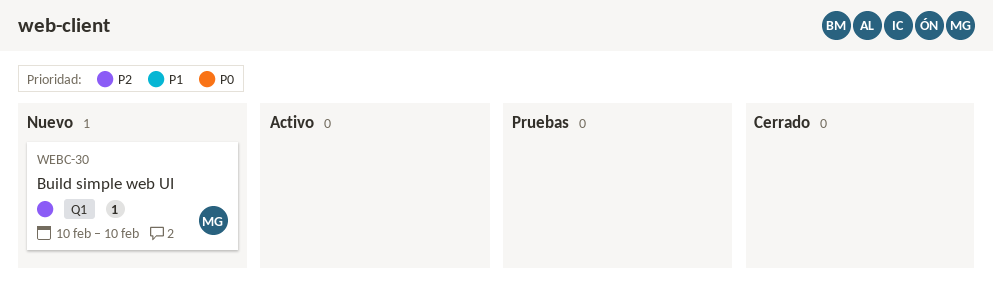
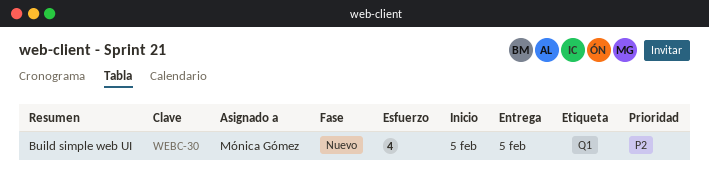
WEBC-30, estimate: 1 -> 4
WEBC-30, start: Feb 10 -> Feb 5
WEBC-30, due: Feb 10 -> Feb 5

